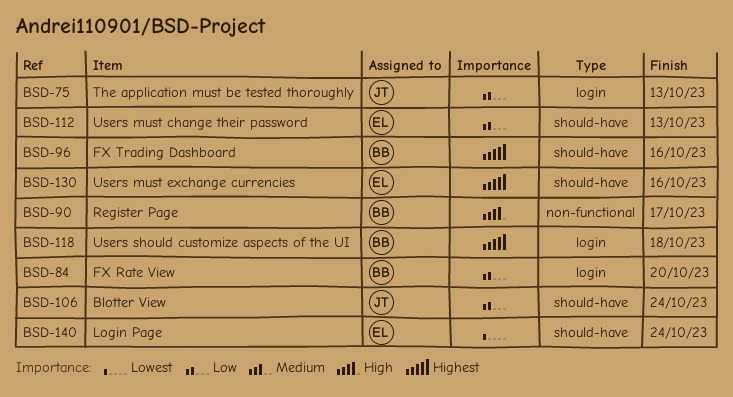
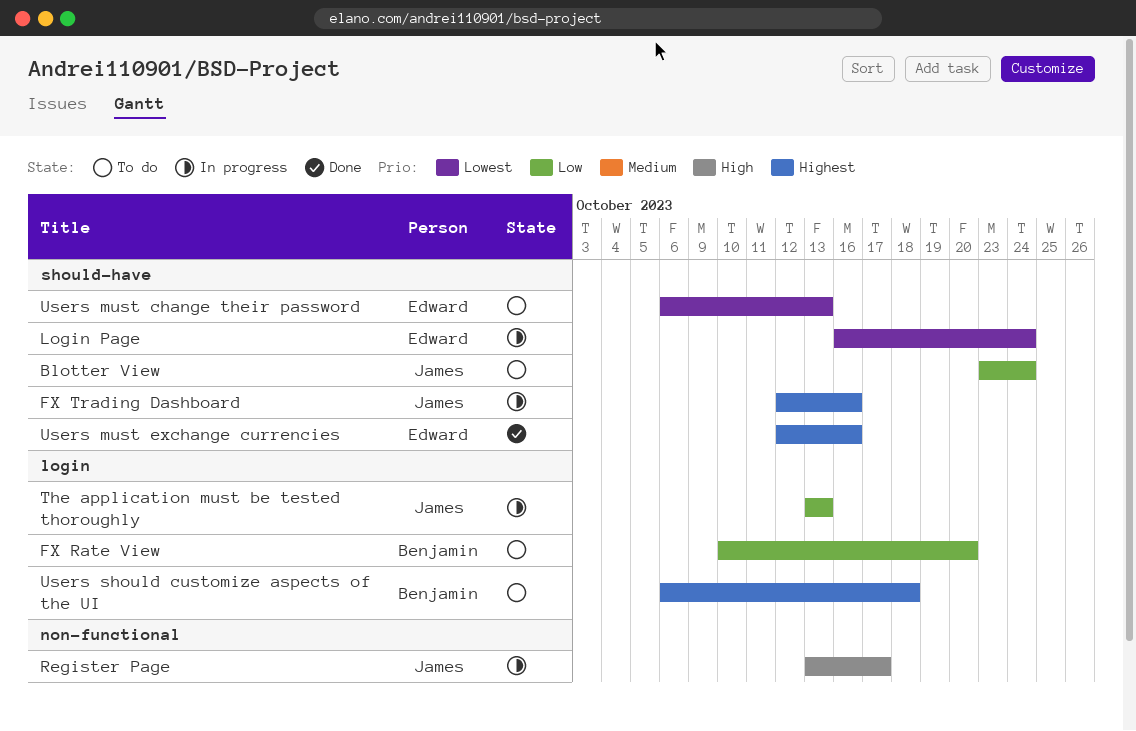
FX Trading Dashboard, owner: Benjamin -> James
Register Page, owner: Benjamin -> James
Users must change their password, priority: Low -> Lowest

